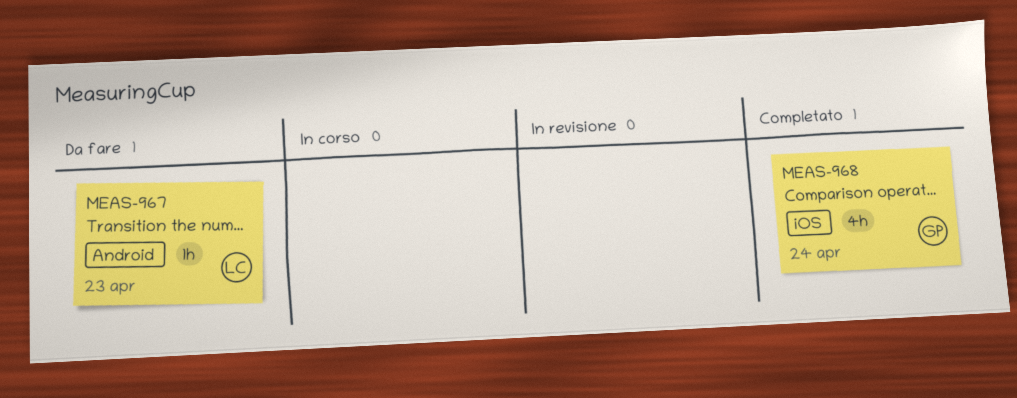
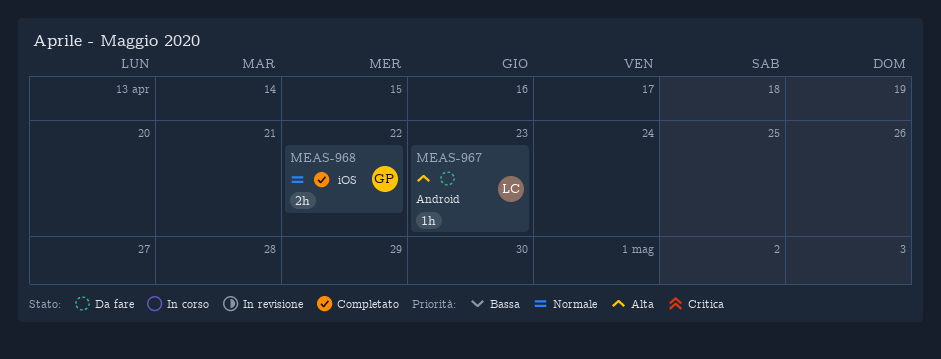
MEAS-968, estimate: 4h -> 2h
MEAS-968, due: Apr 24 -> Apr 22

